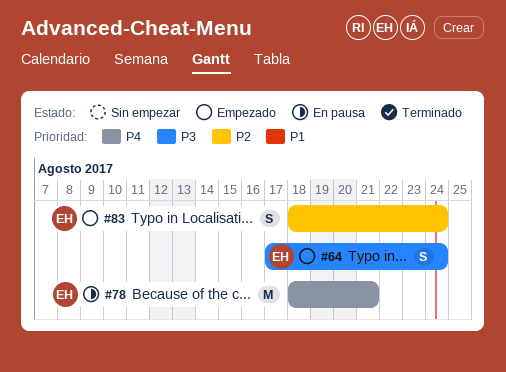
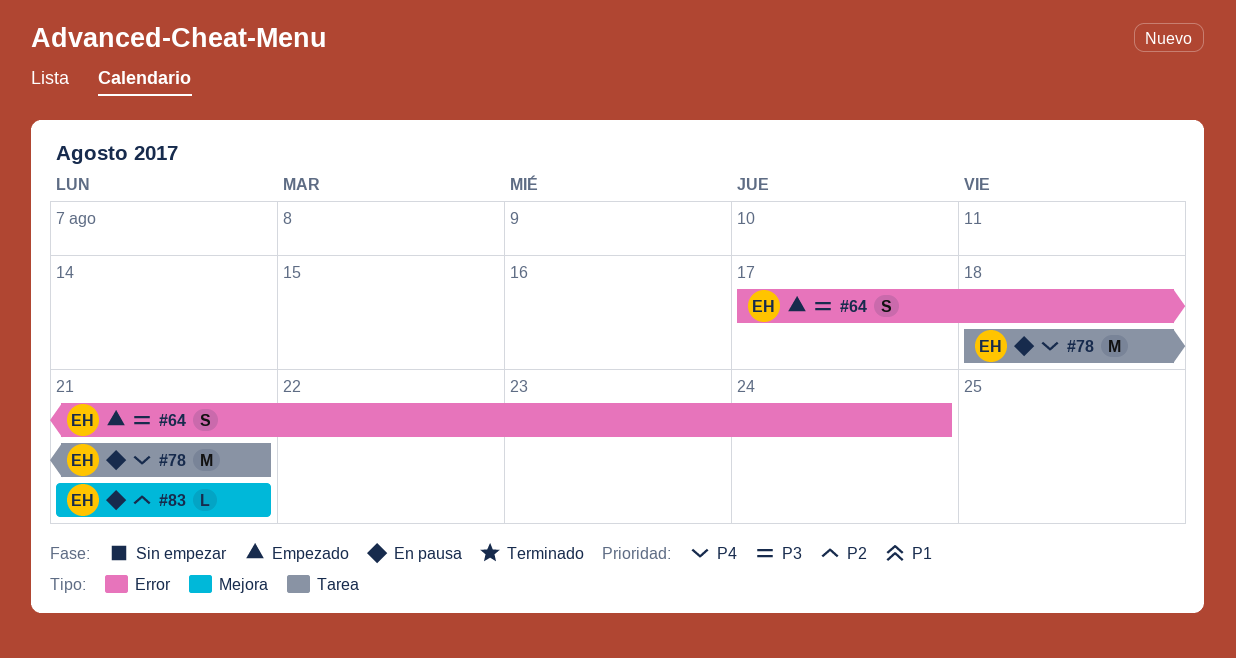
#83, status: Empezado -> En pausa
#83, estimate: S -> L
#83, start: Aug 18 -> Aug 21
#83, due: Aug 24 -> Aug 21

